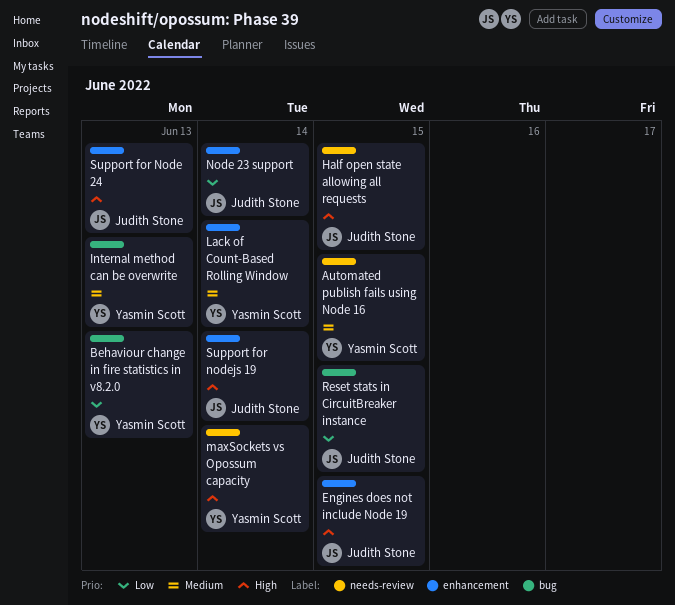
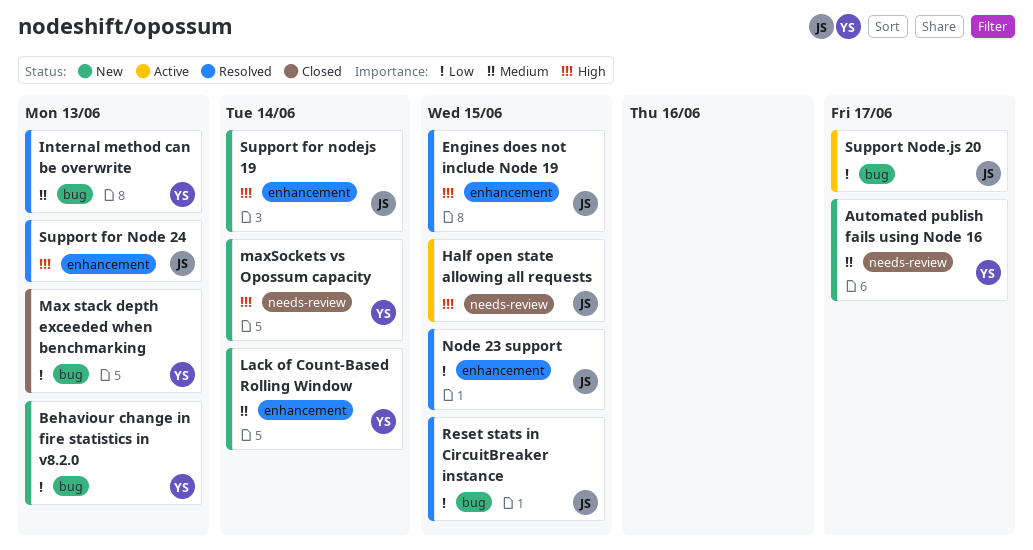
Automated publish fails using Node 16, due: Jun 15 -> Jun 17
Max stack depth exceeded when benchmarking: none -> present
Node 23 support, due: Jun 14 -> Jun 15
Support Node.js 20: none -> present

